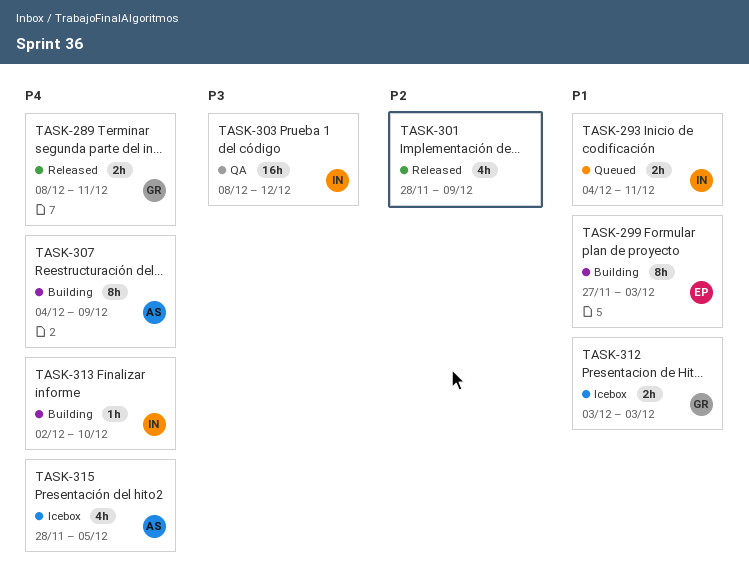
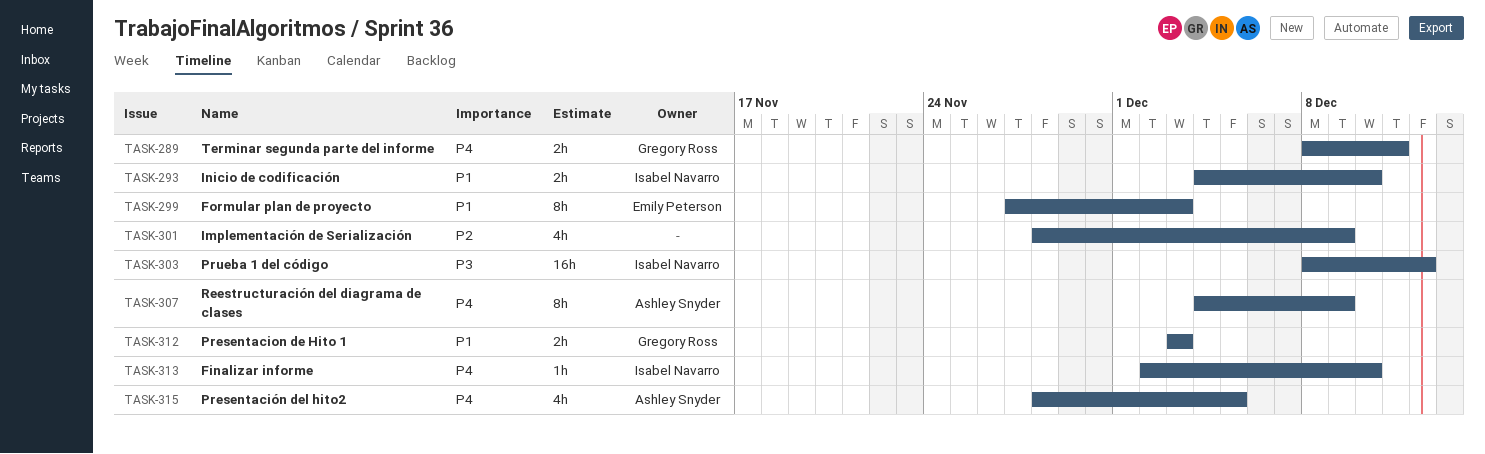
TASK-293, due: Dec 11 -> Dec 10

